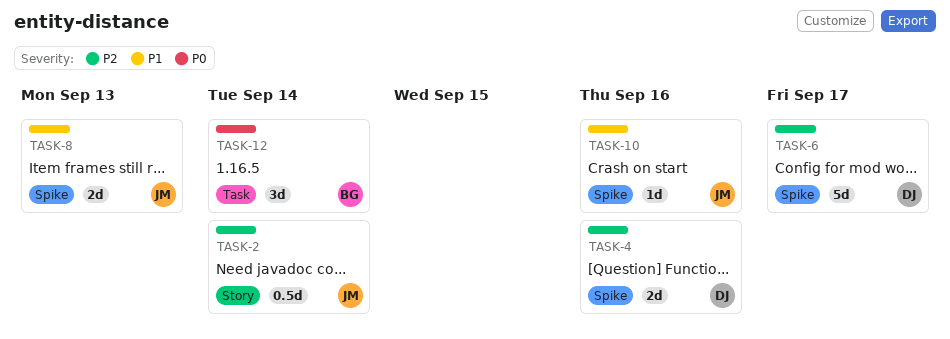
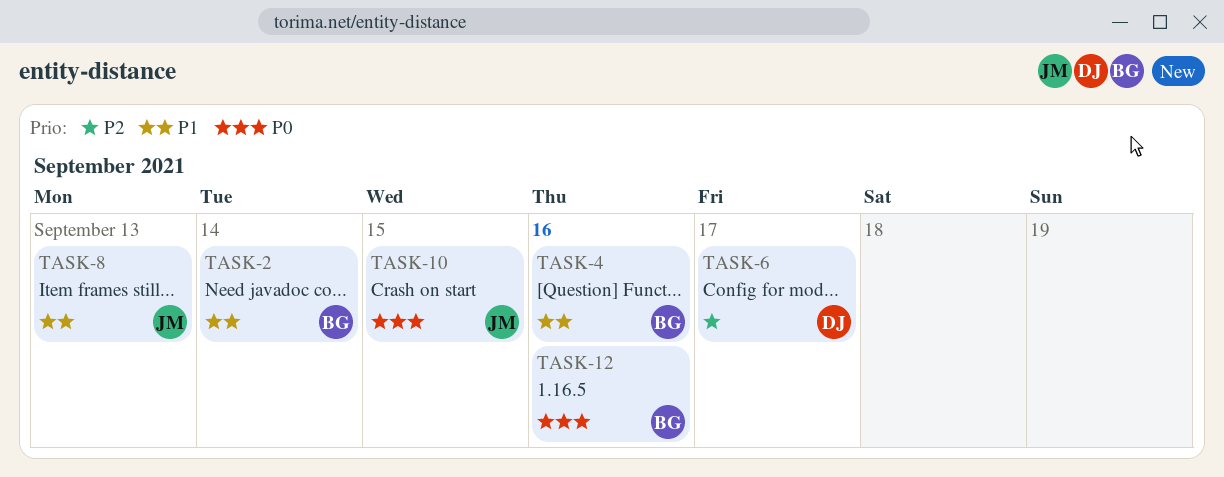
TASK-2, owner: JM -> BG
TASK-2, priority: P2 -> P1
TASK-4, owner: DJ -> BG
TASK-4, priority: P2 -> P1
TASK-10, priority: P1 -> P0
TASK-10, due: Sep 16 -> Sep 15
TASK-12, due: Sep 14 -> Sep 16

